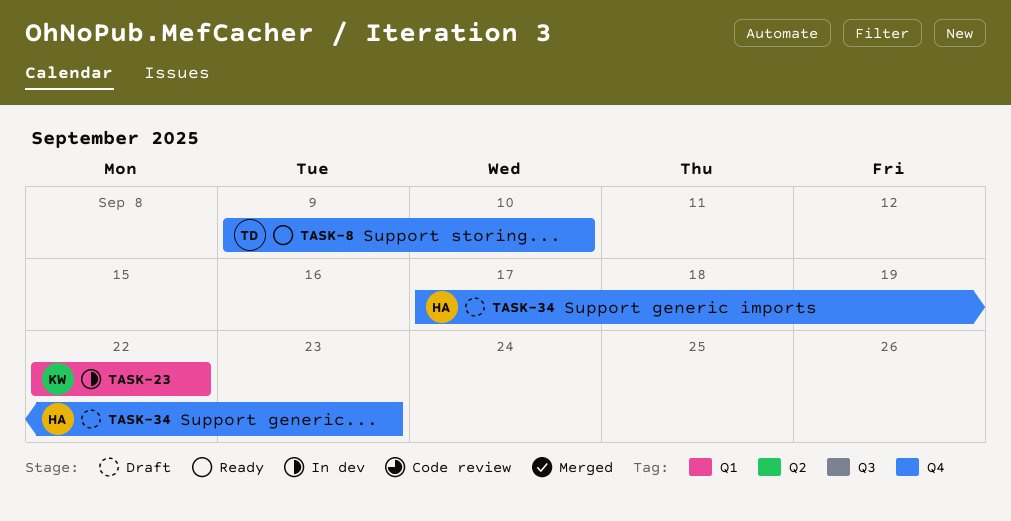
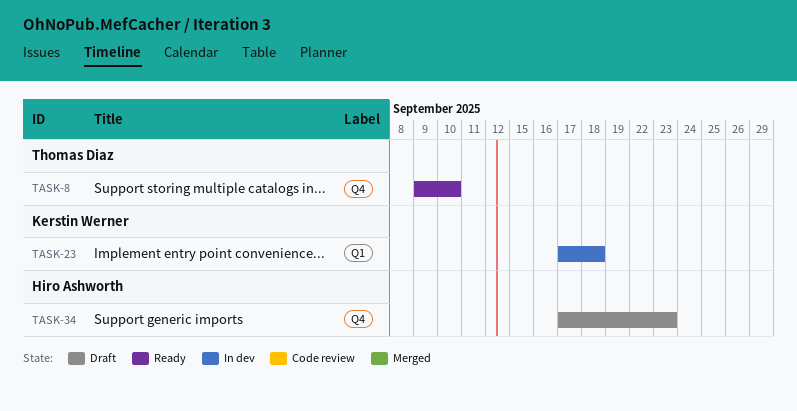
TASK-23, start: Sep 22 -> Sep 17
TASK-23, due: Sep 22 -> Sep 18

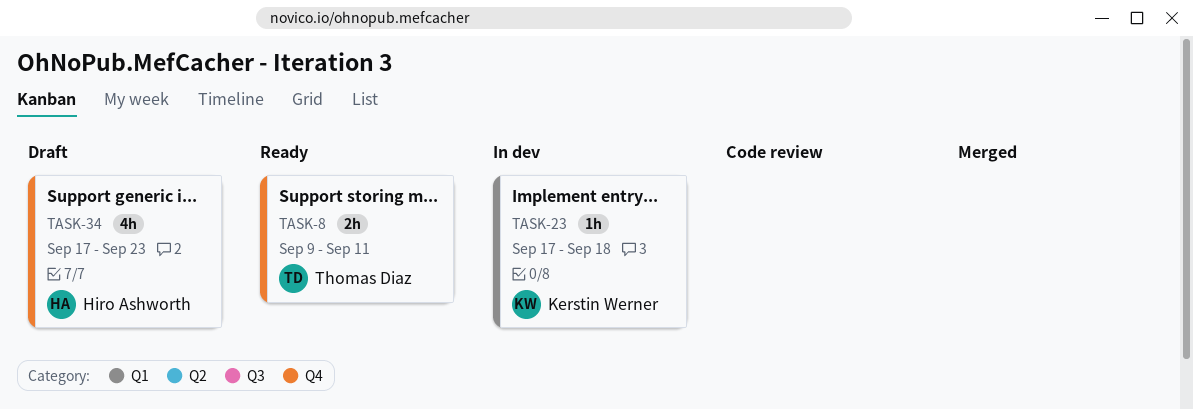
TASK-8, due: Sep 10 -> Sep 11

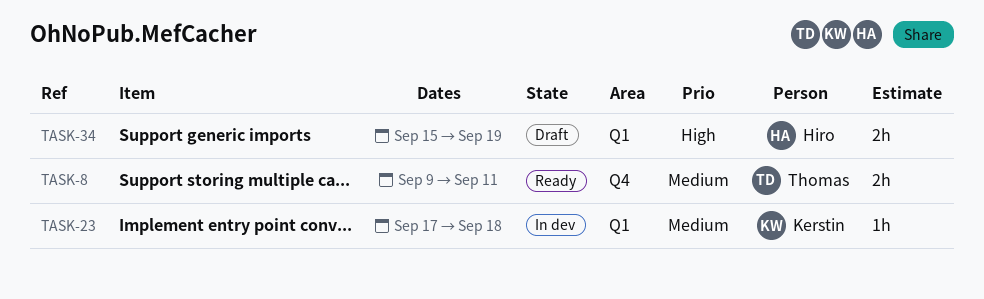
TASK-34, label: Q4 -> Q1
TASK-34, estimate: 4h -> 2h
TASK-34, start: Sep 17 -> Sep 15
TASK-34, due: Sep 23 -> Sep 19

